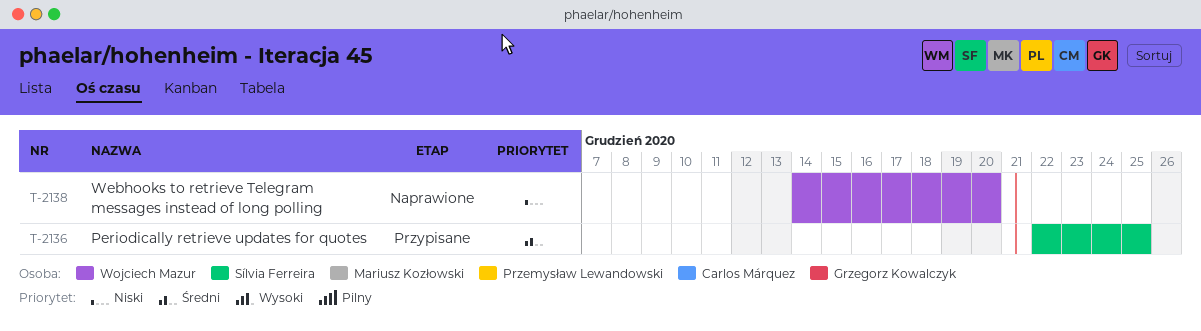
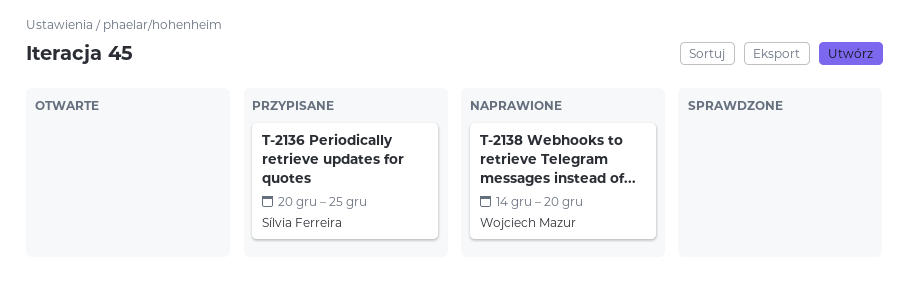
T-2136, start: Dec 22 -> Dec 20

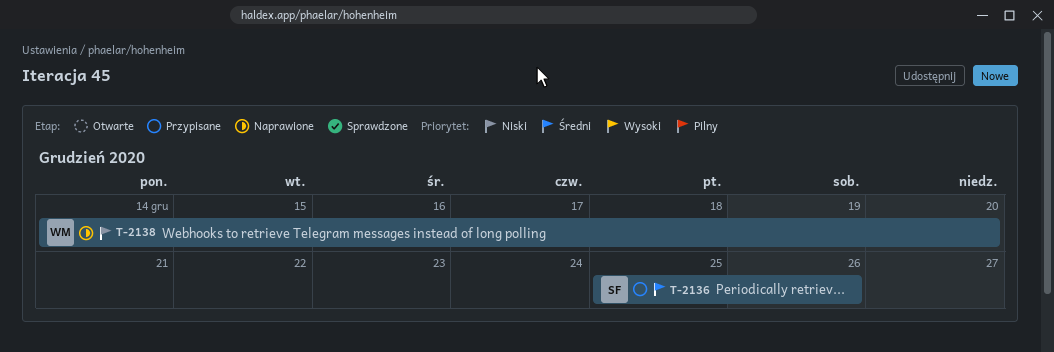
T-2136, start: Dec 20 -> Dec 25
T-2136, due: Dec 25 -> Dec 26

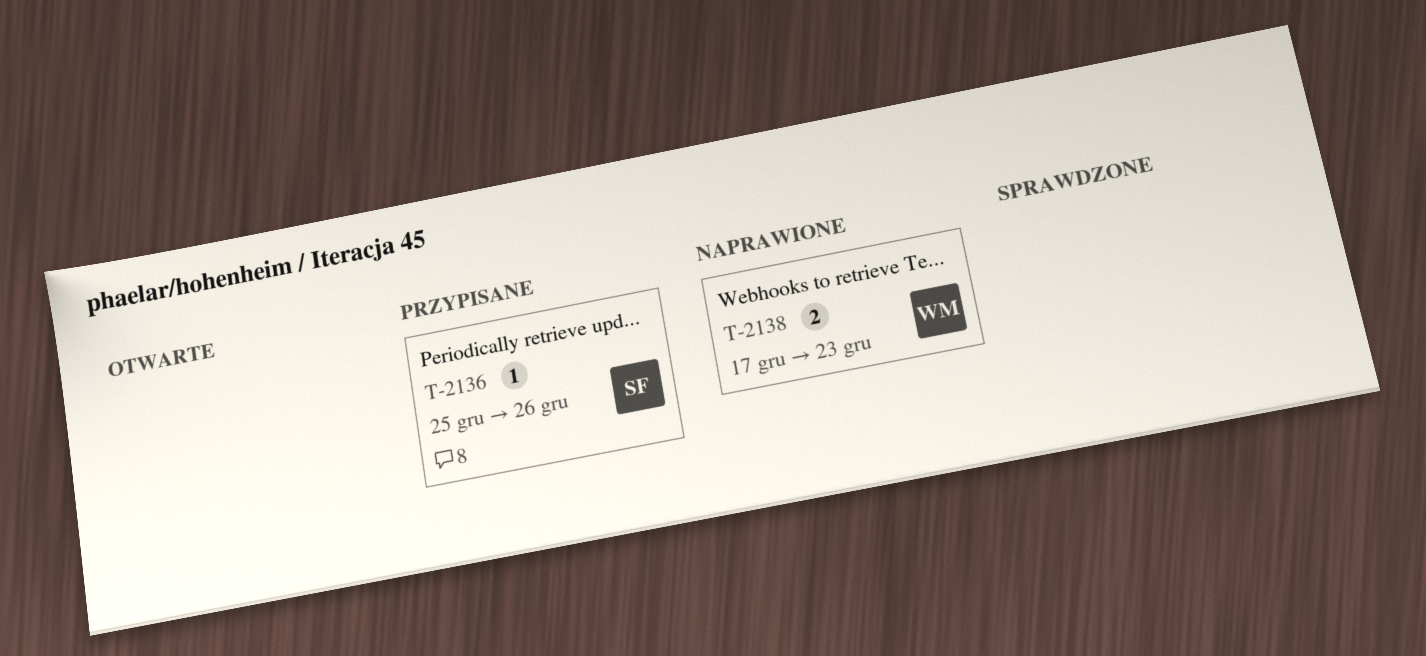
T-2138, start: Dec 14 -> Dec 17
T-2138, due: Dec 20 -> Dec 23

